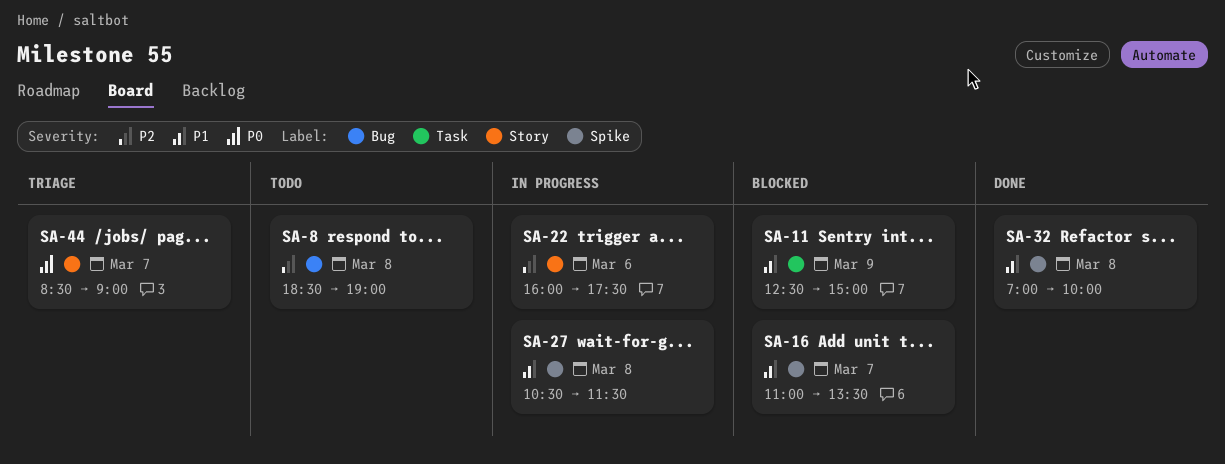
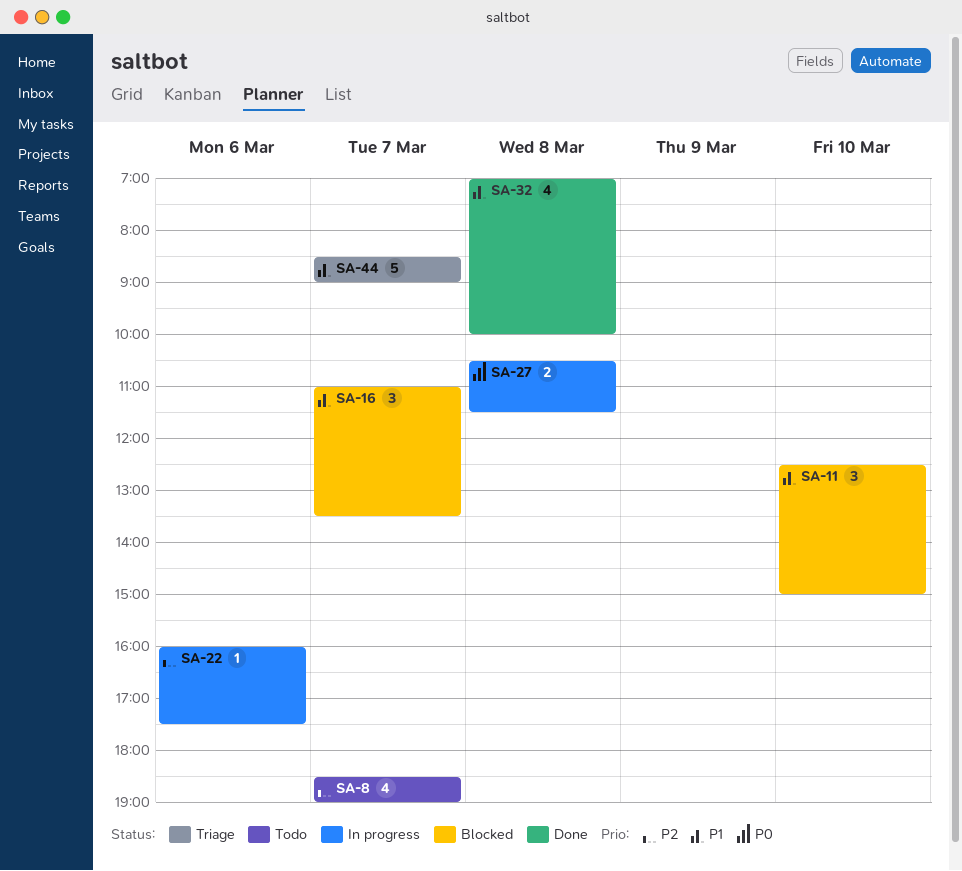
SA-8, day: Mar 8 -> Mar 7
SA-11, day: Mar 9 -> Mar 10
SA-27, priority: P1 -> P0
SA-44, priority: P0 -> P1

